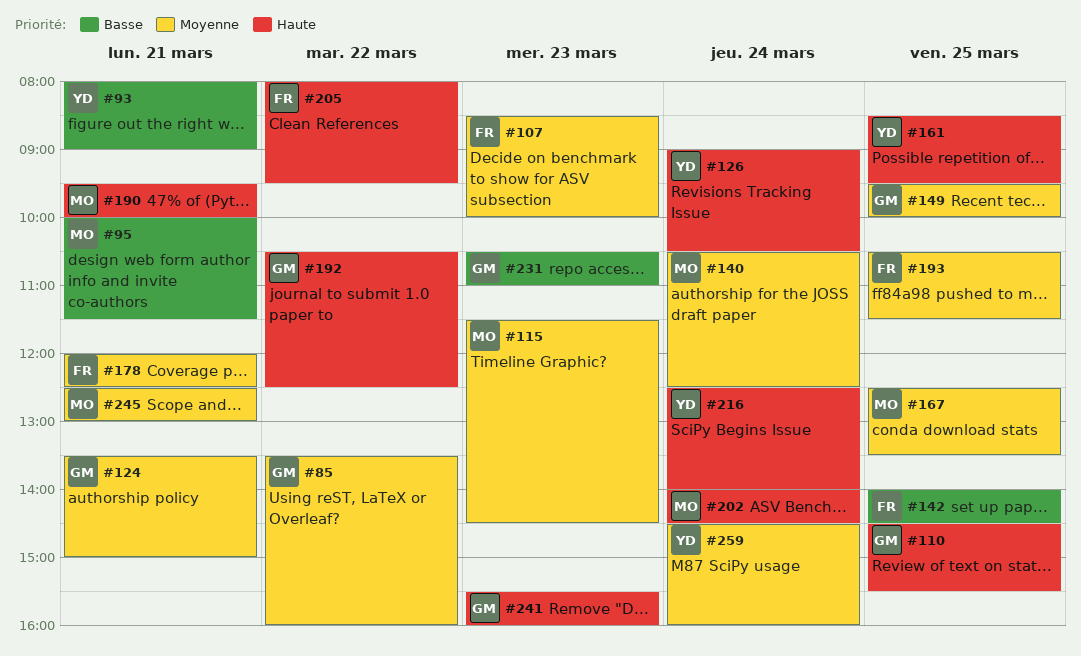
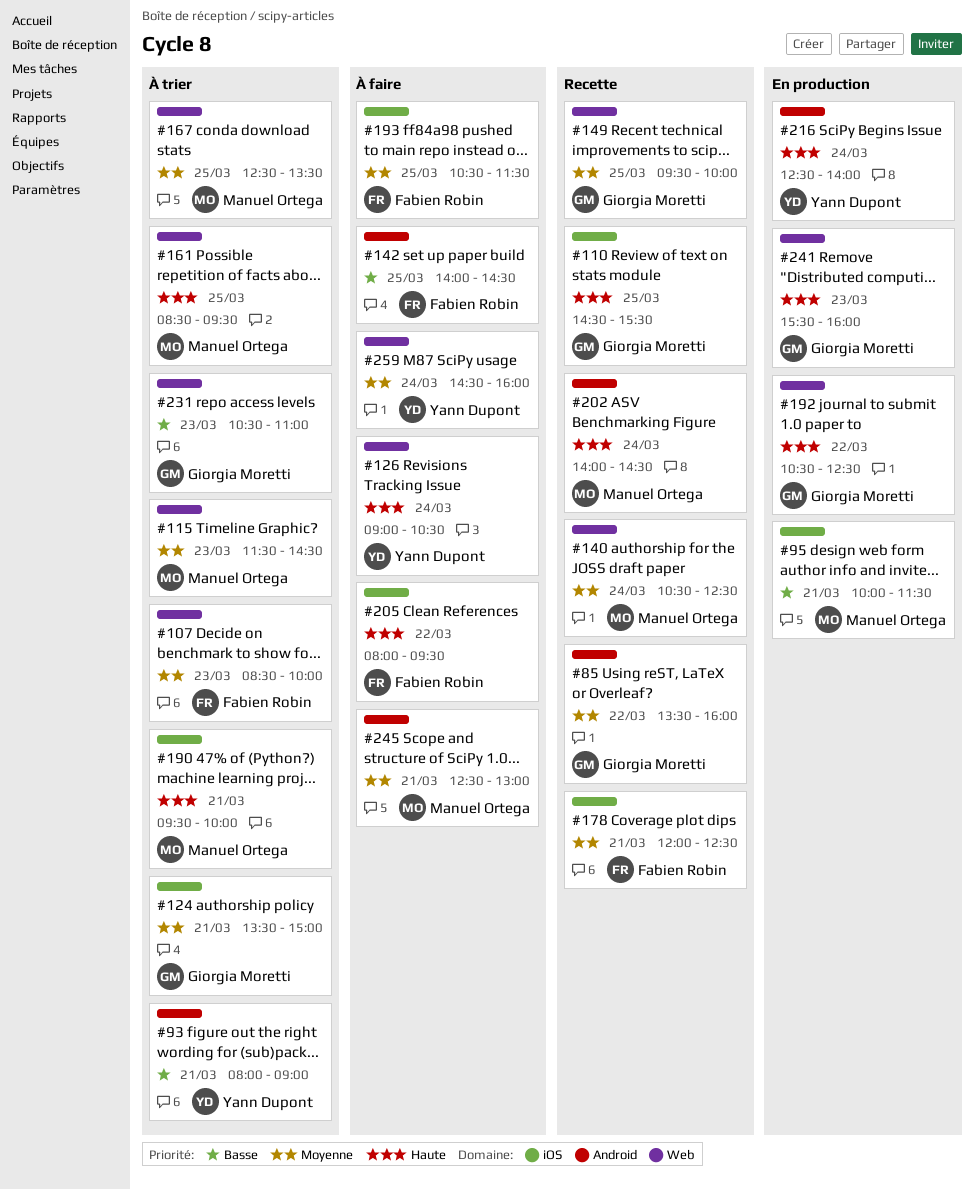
#161, owner: Yann Dupont -> Manuel Ortega

